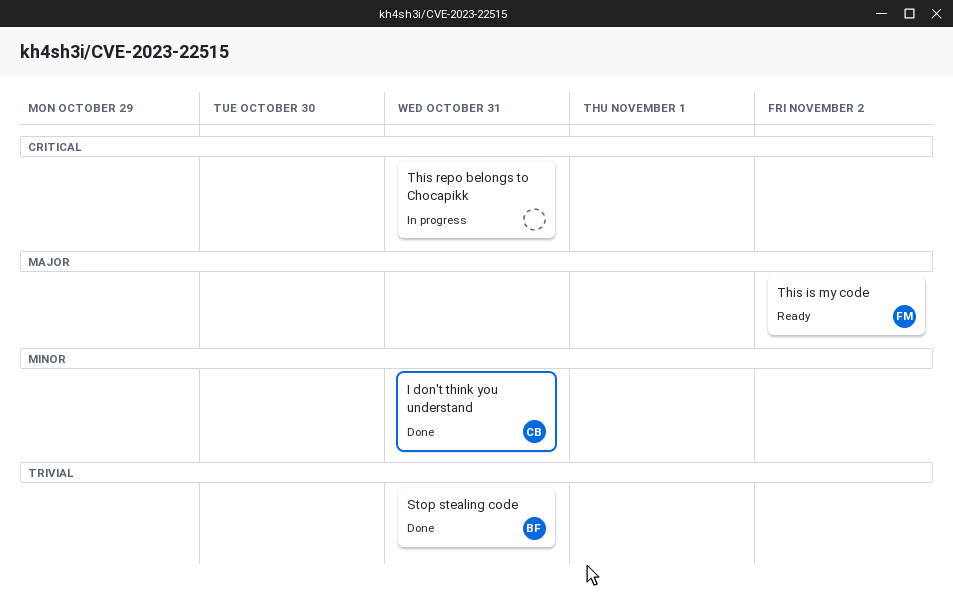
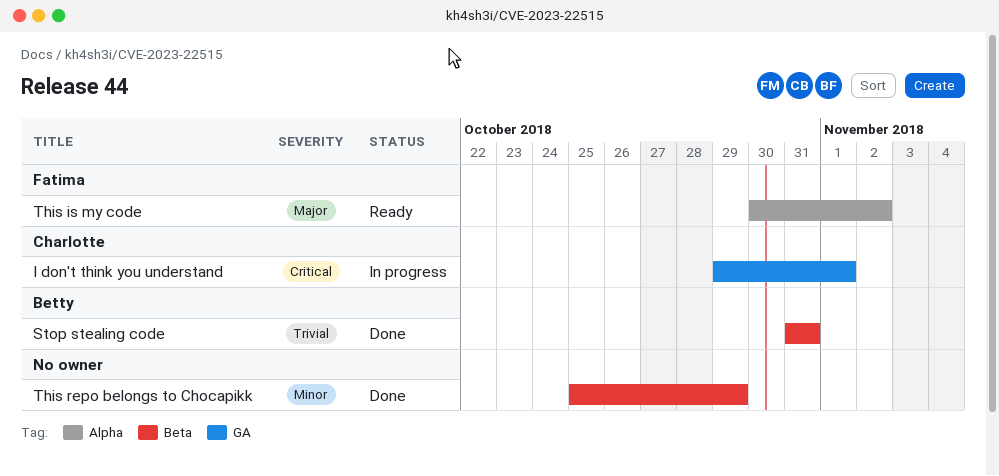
I don't think you understand, status: Done -> In progress
I don't think you understand, priority: Minor -> Critical
I don't think you understand, due: Oct 31 -> Nov 1
This repo belongs to Chocapikk, status: In progress -> Done
This repo belongs to Chocapikk, priority: Critical -> Minor
This repo belongs to Chocapikk, due: Oct 31 -> Oct 29

